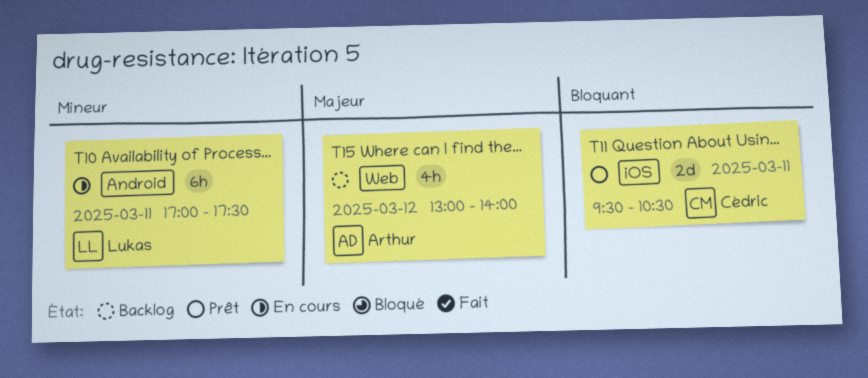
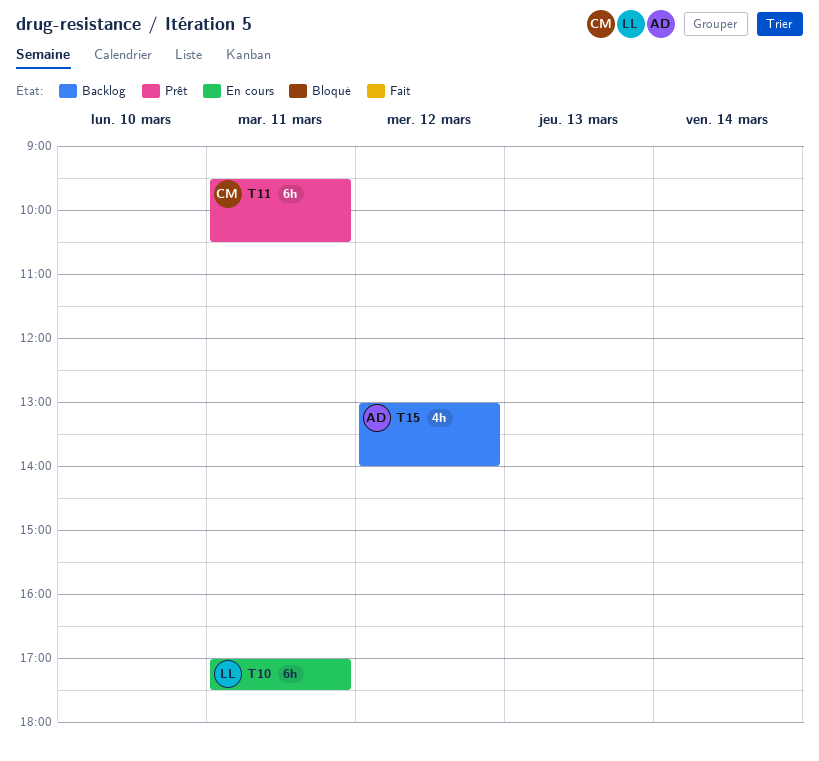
T11, estimate: 2d -> 6h

